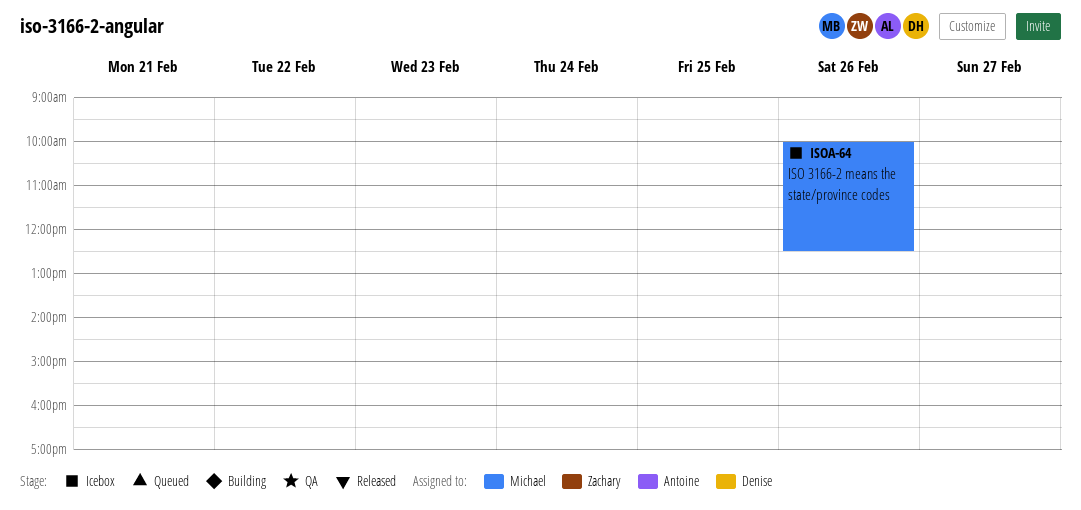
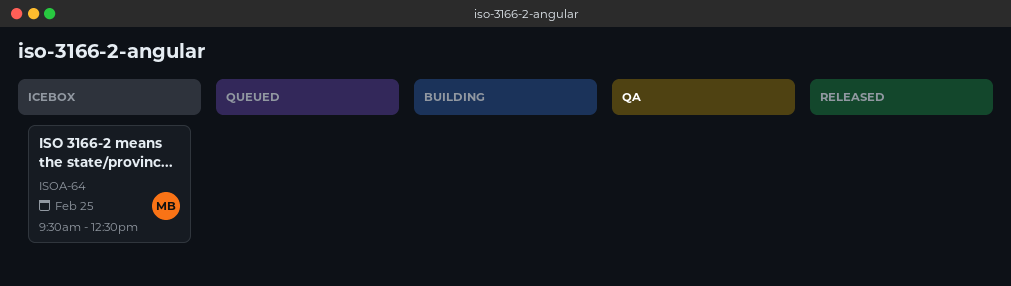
ISOA-64, day: Feb 26 -> Feb 25
ISOA-64, begins: 10:00 -> 09:30

